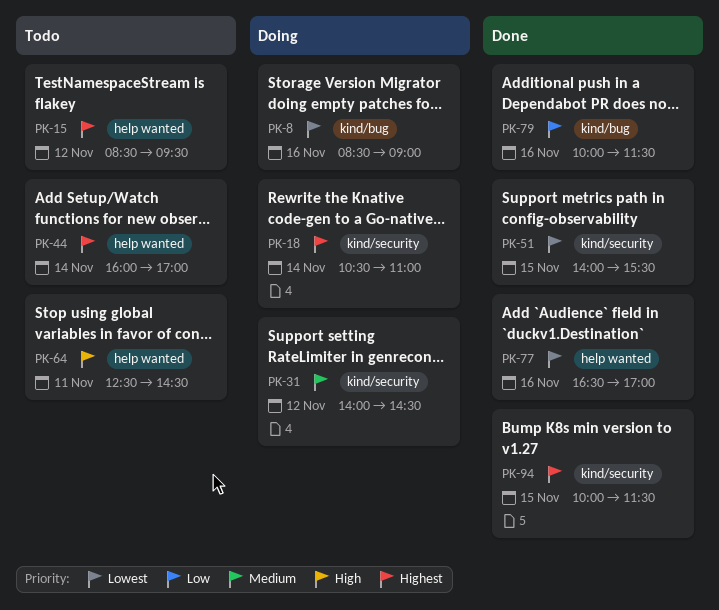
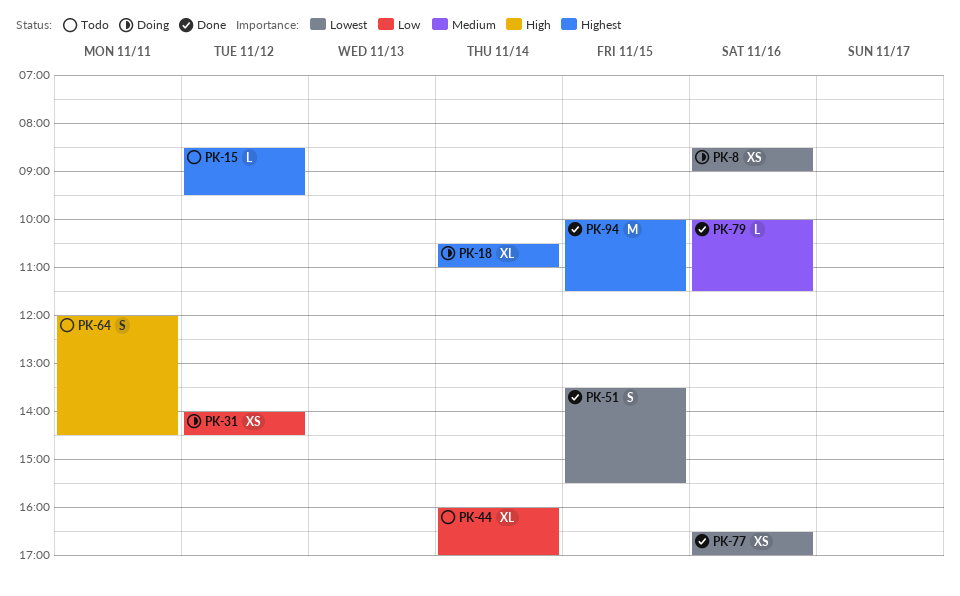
PK-31, priority: Medium -> Low
PK-44, priority: Highest -> Low
PK-51, begins: 14:00 -> 13:30
PK-64, begins: 12:30 -> 12:00
PK-79, priority: Low -> Medium

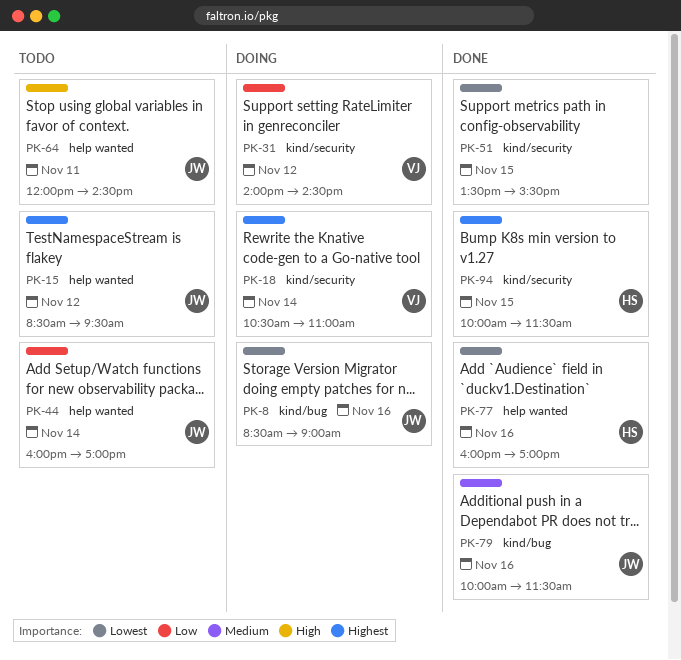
PK-77, begins: 16:30 -> 16:00

